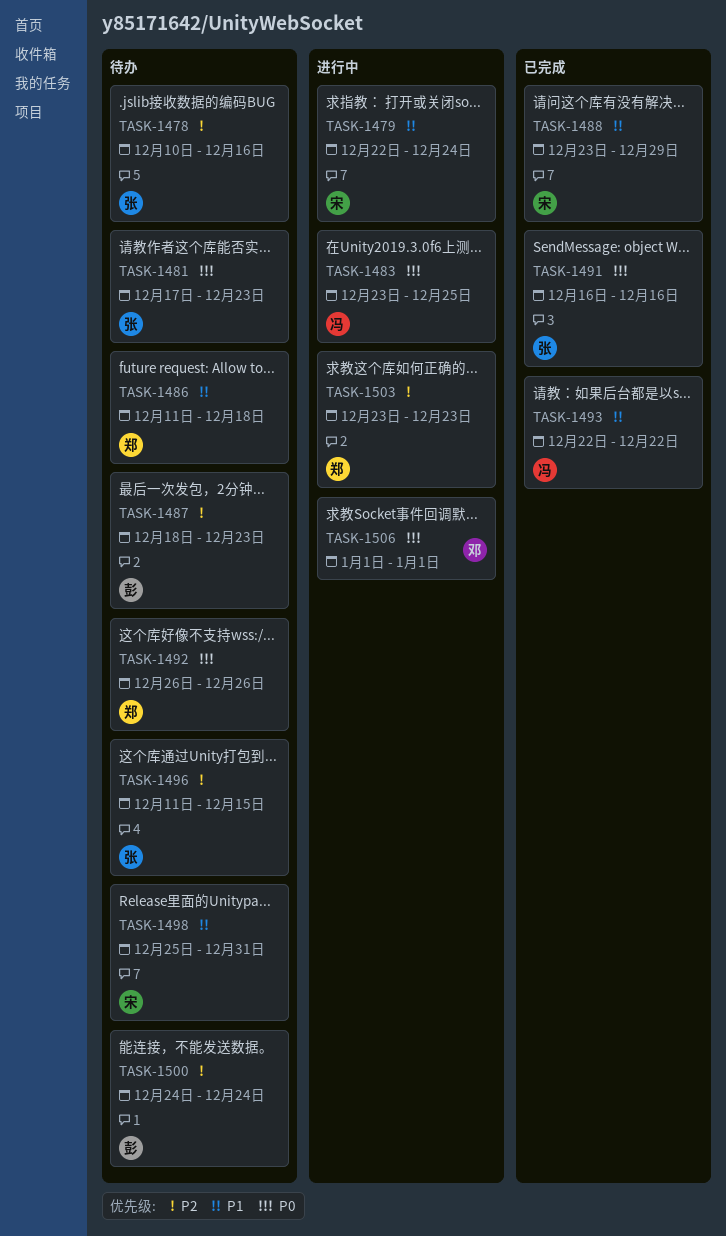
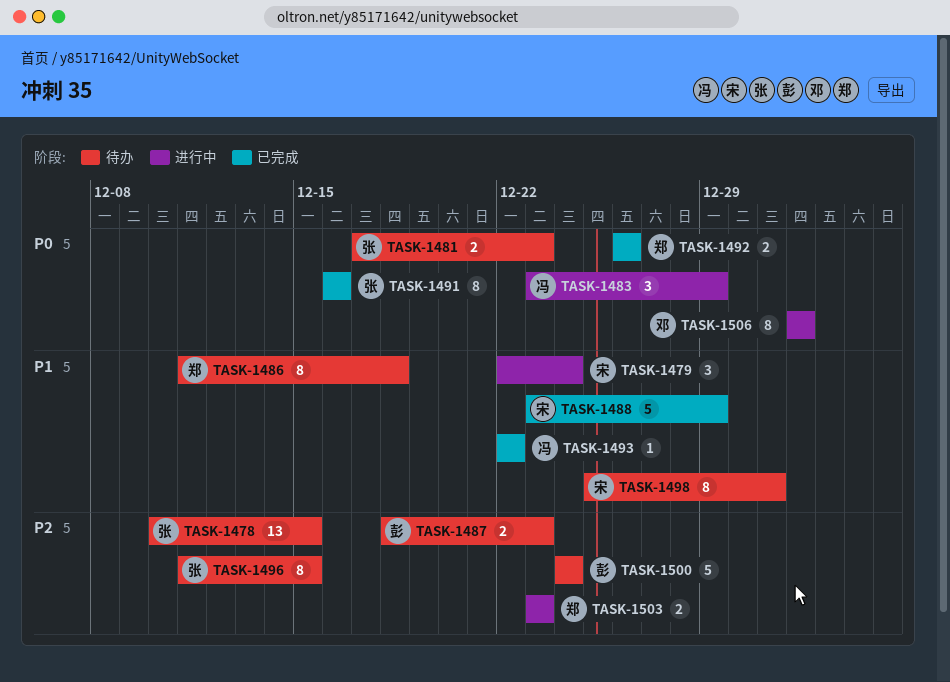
TASK-1478, due: Dec 16 -> Dec 15
TASK-1483, due: Dec 25 -> Dec 29
TASK-1492, status: 待办 -> 已完成

